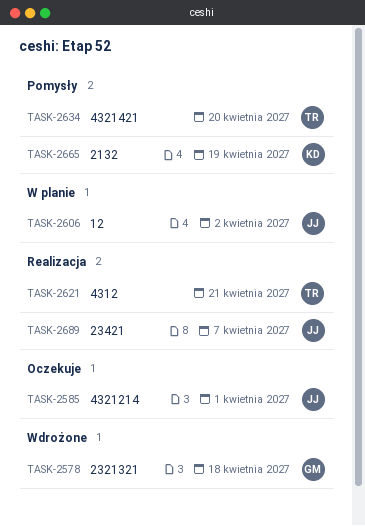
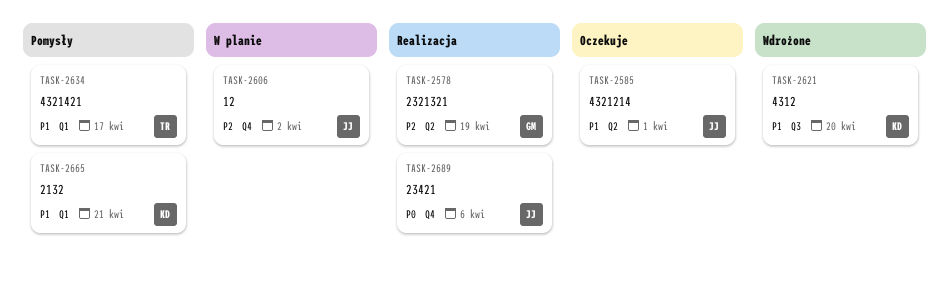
TASK-2578, status: Wdrożone -> Realizacja
TASK-2578, due: Apr 18 -> Apr 19
TASK-2621, status: Realizacja -> Wdrożone
TASK-2621, owner: TR -> KD
TASK-2621, due: Apr 21 -> Apr 20
TASK-2634, due: Apr 20 -> Apr 17
TASK-2665, due: Apr 19 -> Apr 21
TASK-2689, due: Apr 7 -> Apr 6

